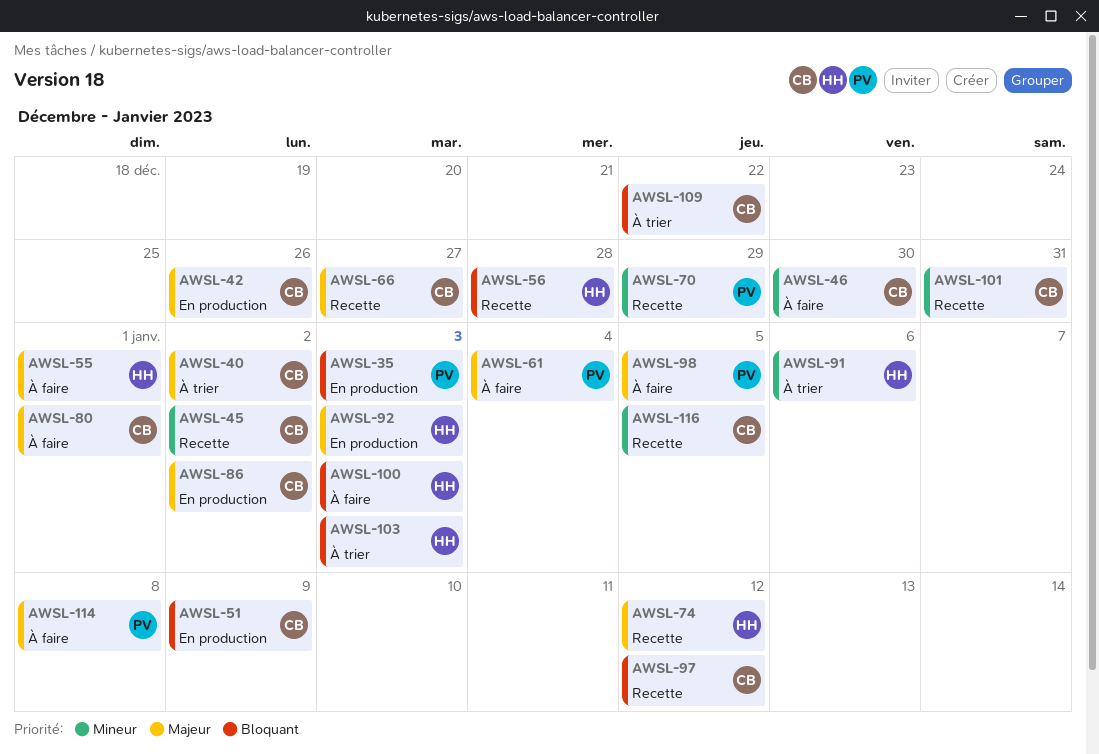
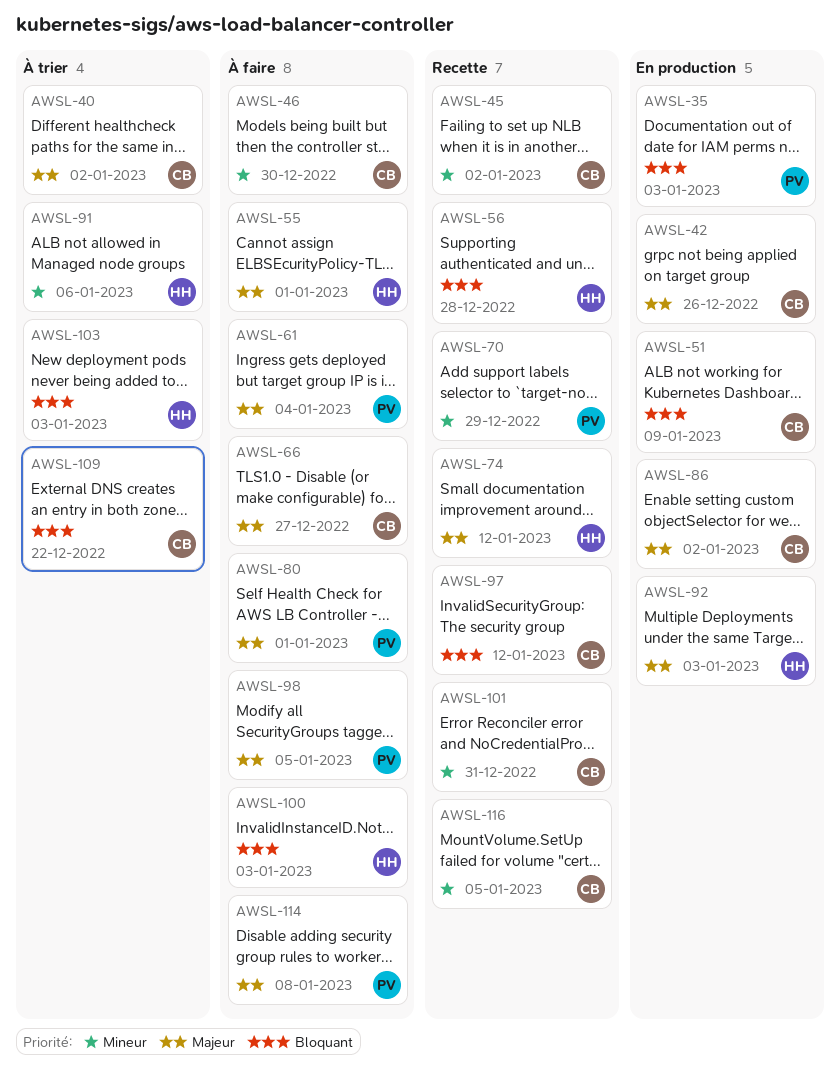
AWSL-66, status: Recette -> À faire
AWSL-80, owner: CB -> PV

